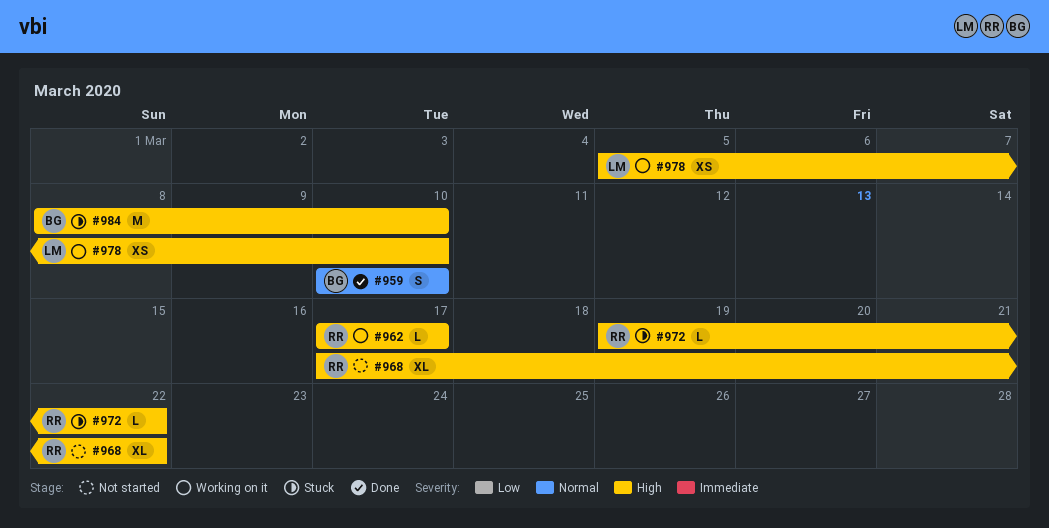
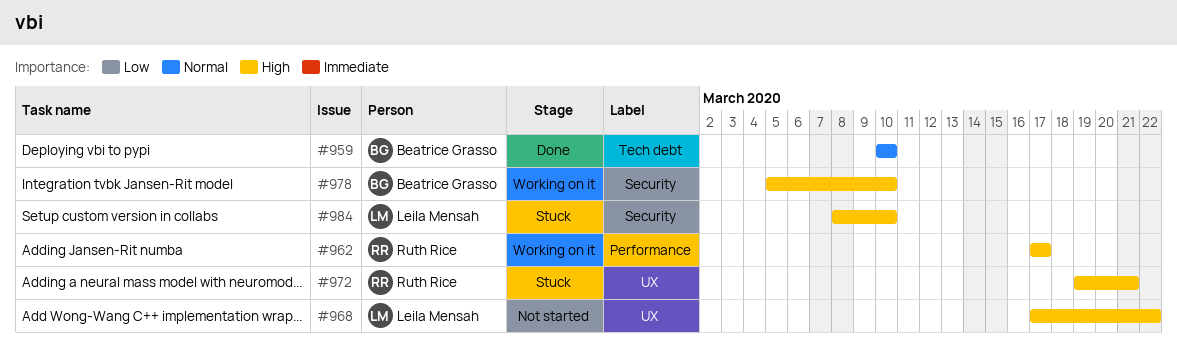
#968, owner: Ruth Rice -> Leila Mensah
#972, due: Mar 22 -> Mar 21
#978, owner: Leila Mensah -> Beatrice Grasso
#984, owner: Beatrice Grasso -> Leila Mensah

